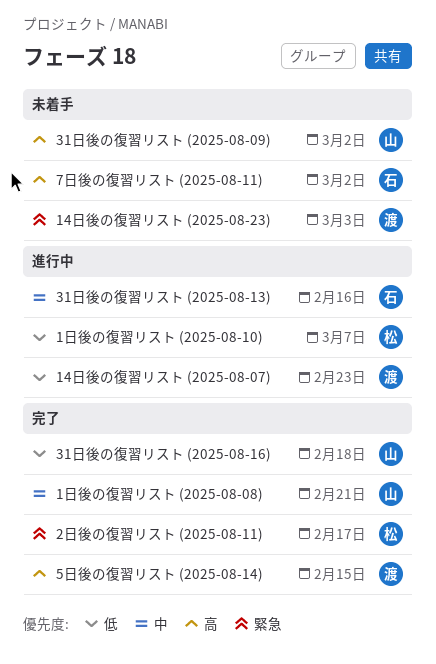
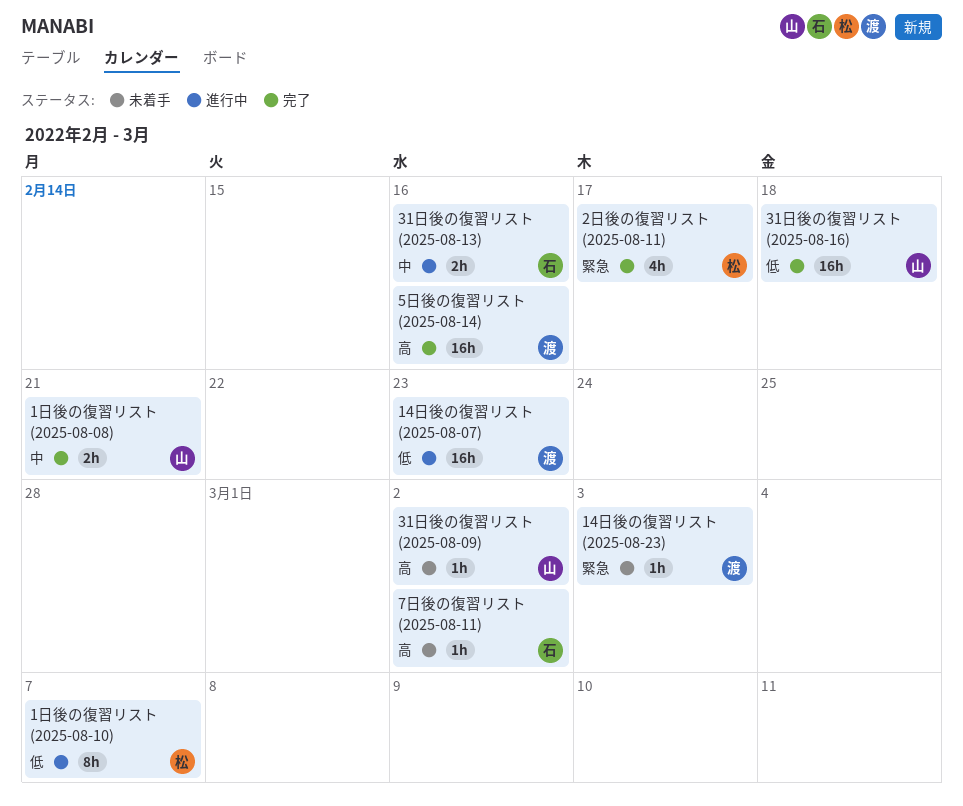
5日後の復習リスト (2025-08-14), due: Feb 15 -> Feb 16

